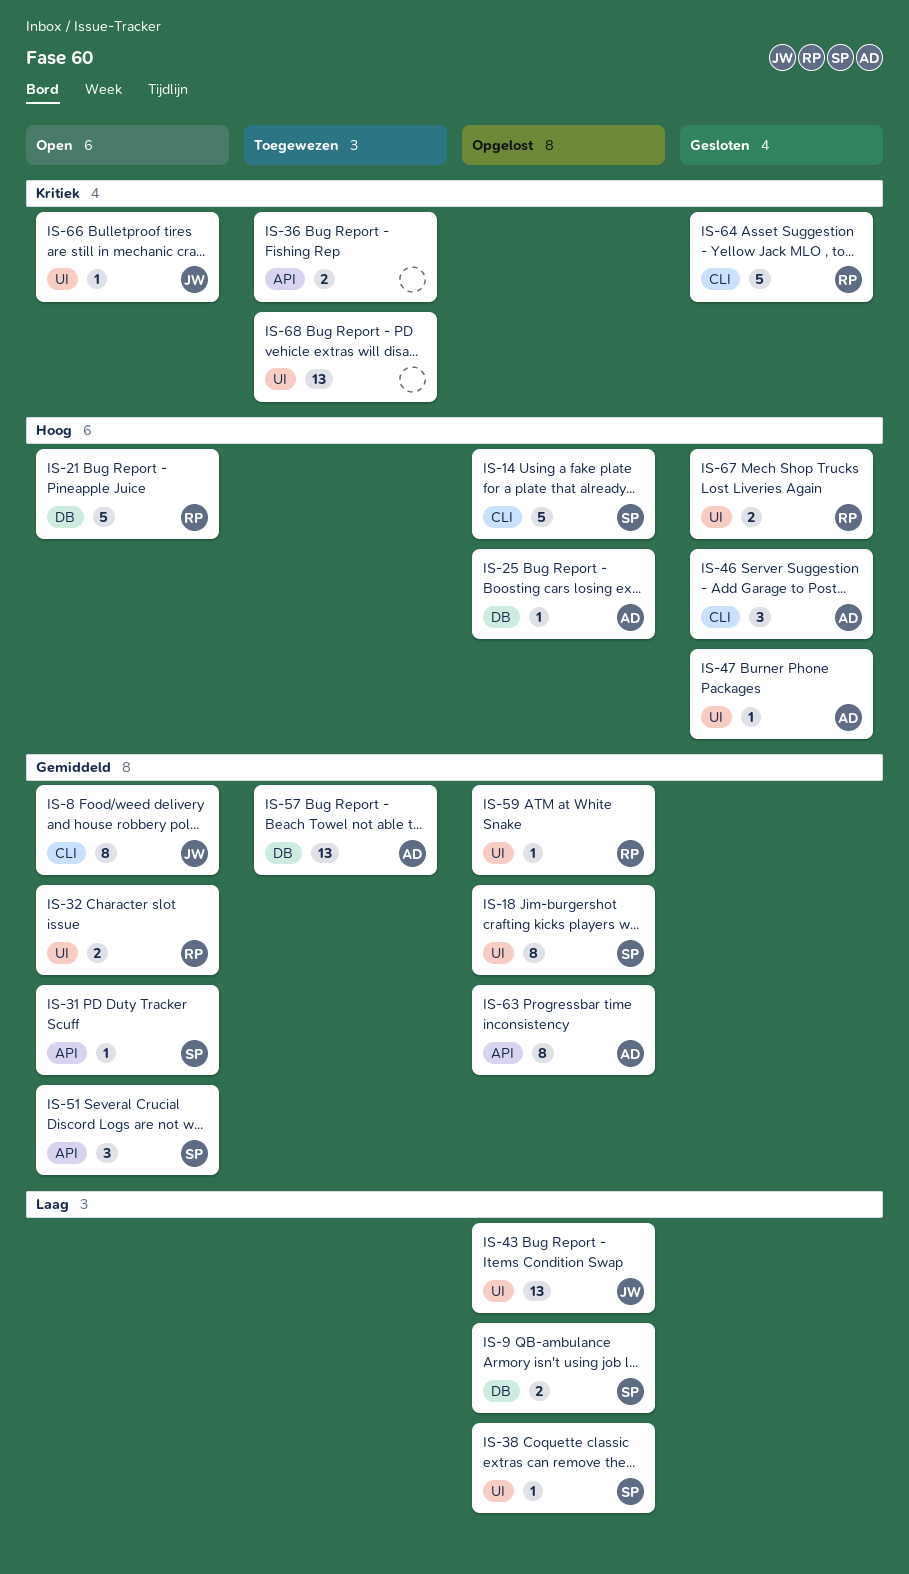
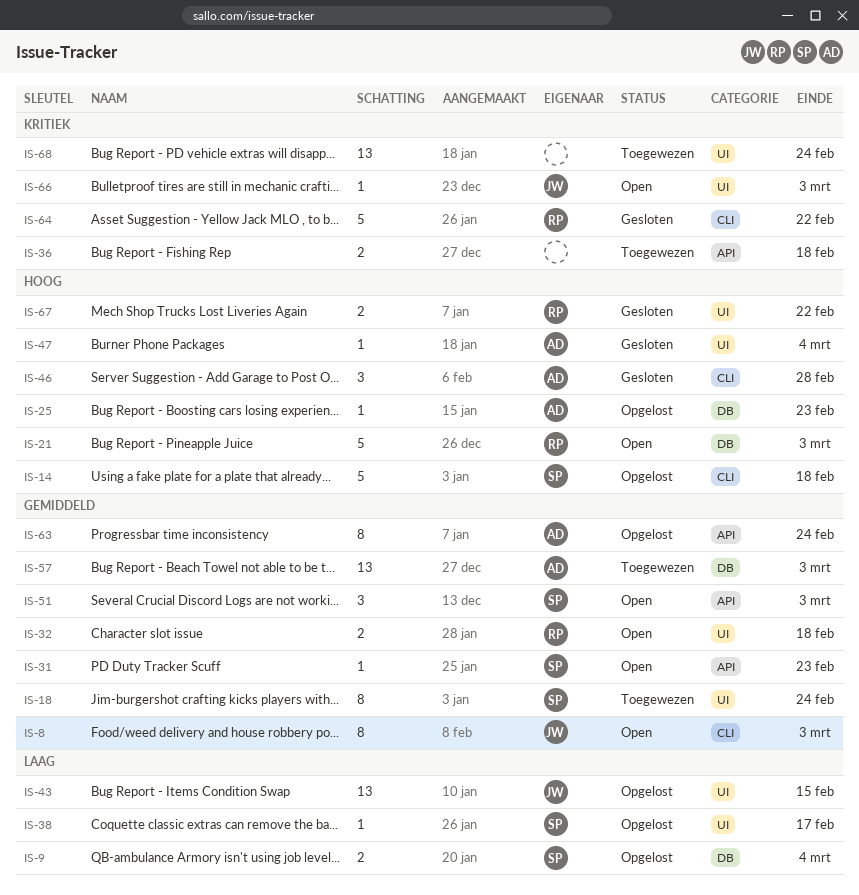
IS-18, status: Opgelost -> Toegewezen
IS-59: present -> none

